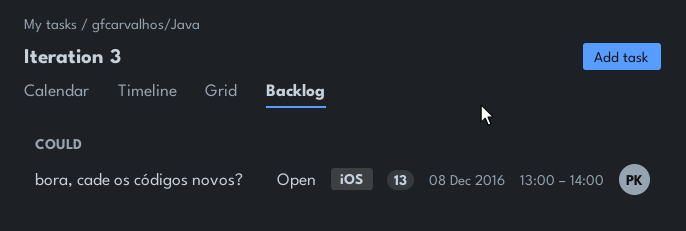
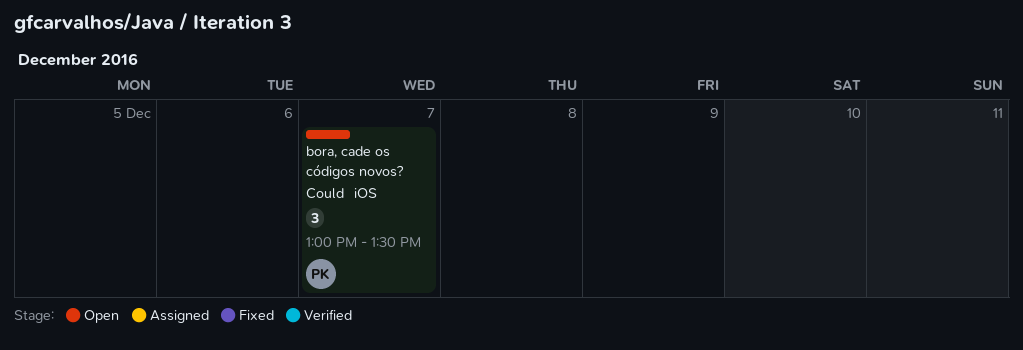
bora, cade os códigos novos?, estimate: 13 -> 3
bora, cade os códigos novos?, day: Dec 8 -> Dec 7
bora, cade os códigos novos?, ends: 14:00 -> 13:30

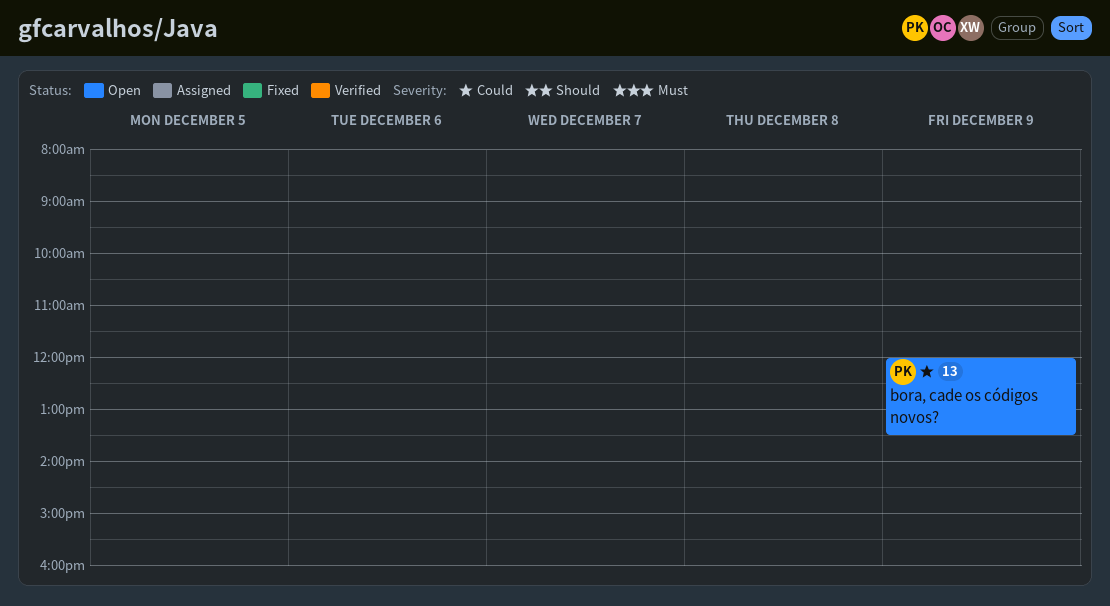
bora, cade os códigos novos?, estimate: 3 -> 13
bora, cade os códigos novos?, day: Dec 7 -> Dec 9
bora, cade os códigos novos?, begins: 13:00 -> 12:00

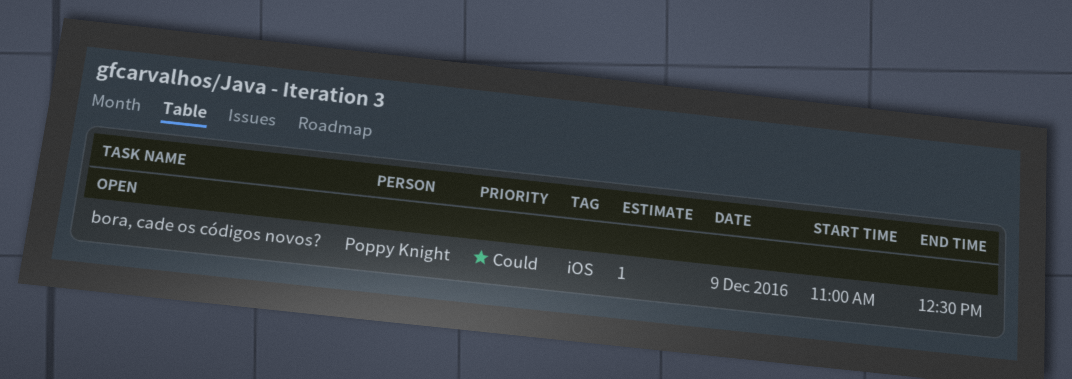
bora, cade os códigos novos?, estimate: 13 -> 1
bora, cade os códigos novos?, begins: 12:00 -> 11:00
bora, cade os códigos novos?, ends: 13:30 -> 12:30

